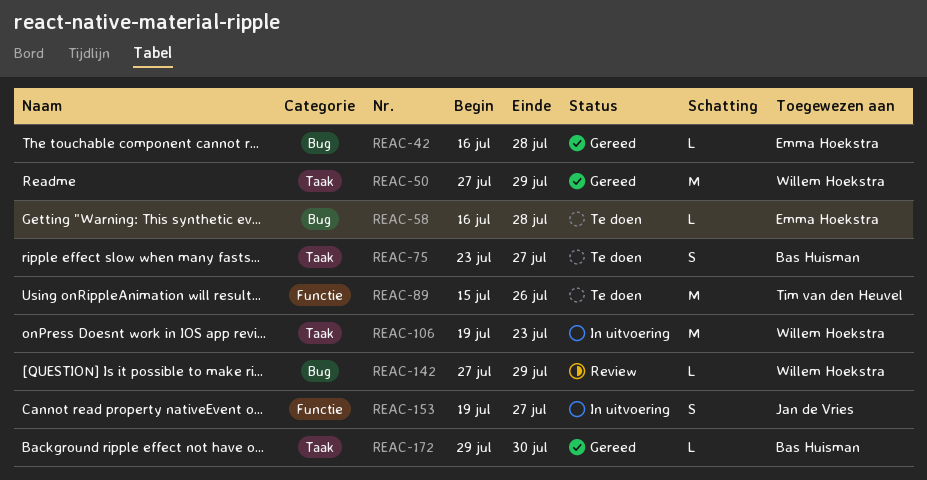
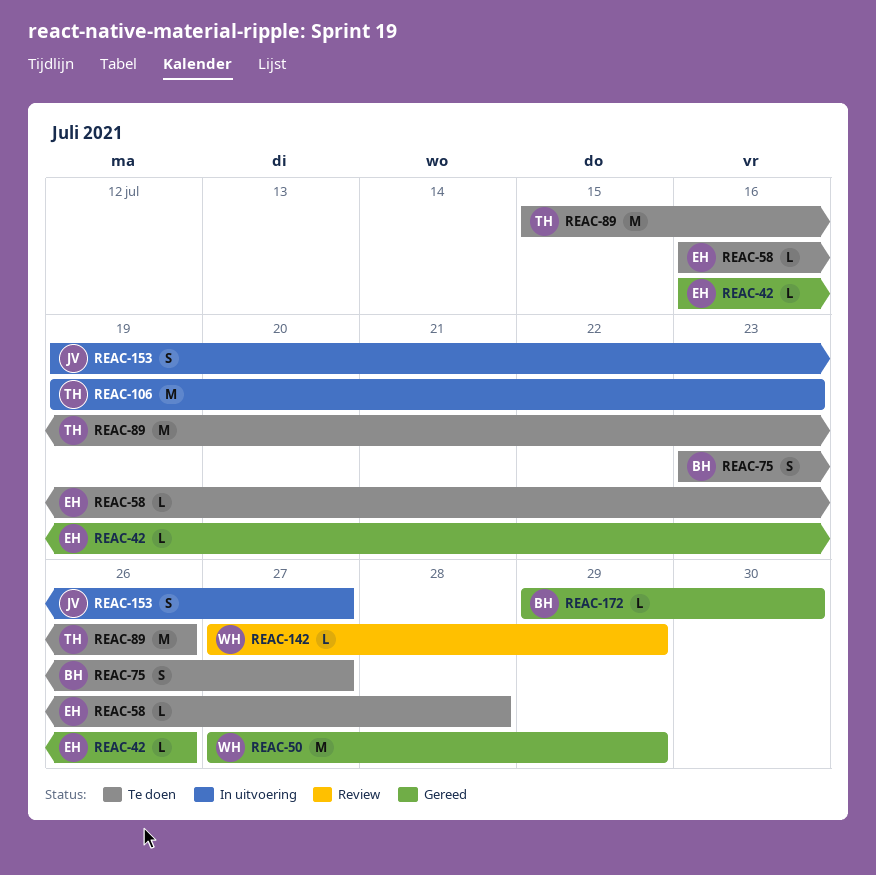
REAC-42, due: Jul 28 -> Jul 26
REAC-106, owner: Willem Hoekstra -> Tim van den Heuvel

